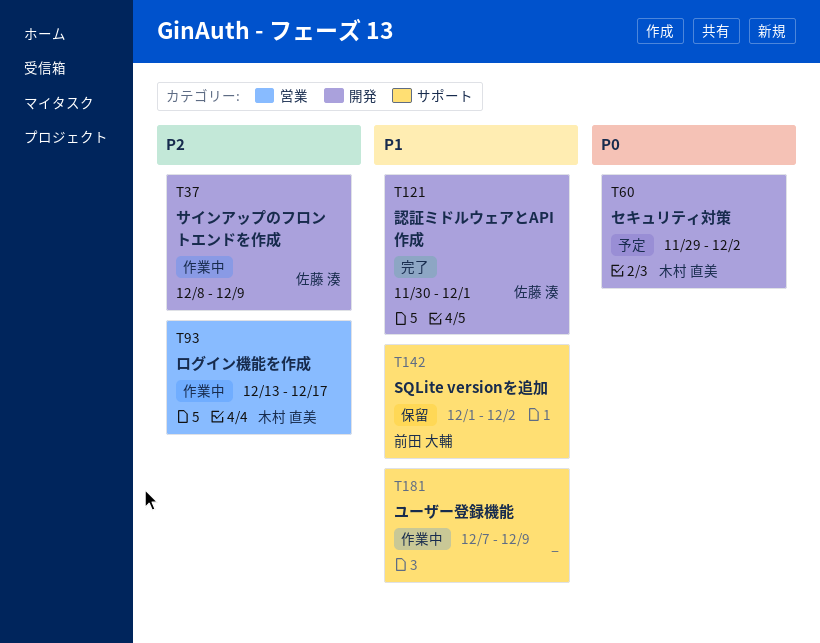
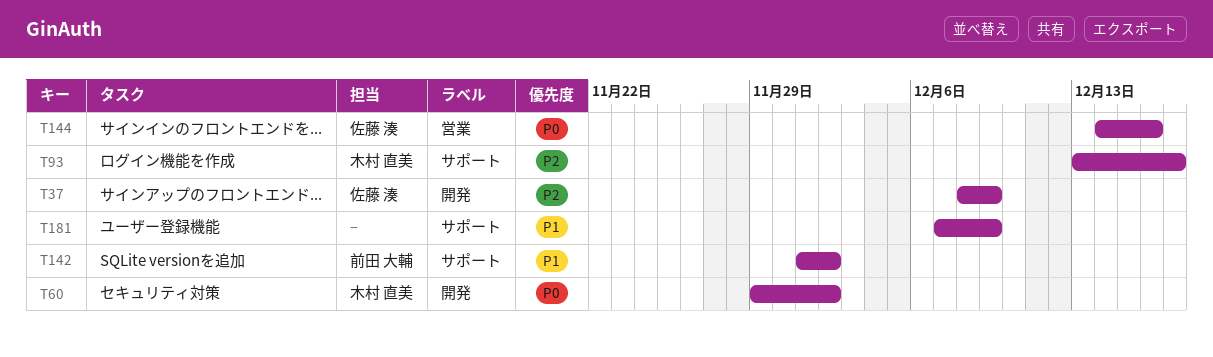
T93, label: 営業 -> サポート
T121: present -> none
T144: none -> present

